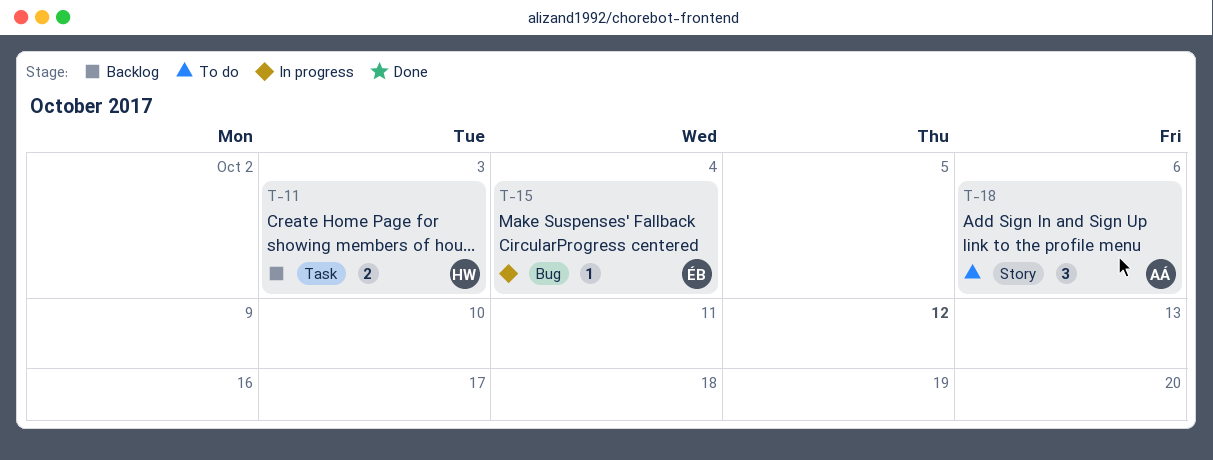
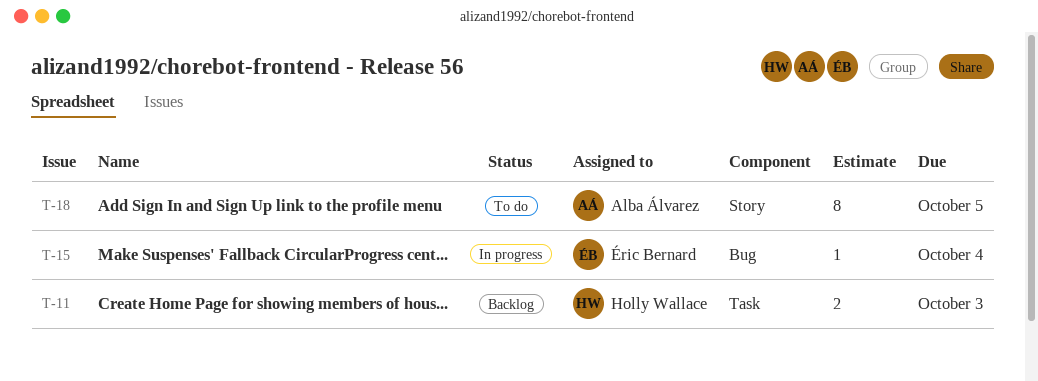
T-18, estimate: 3 -> 8
T-18, due: Oct 6 -> Oct 5

